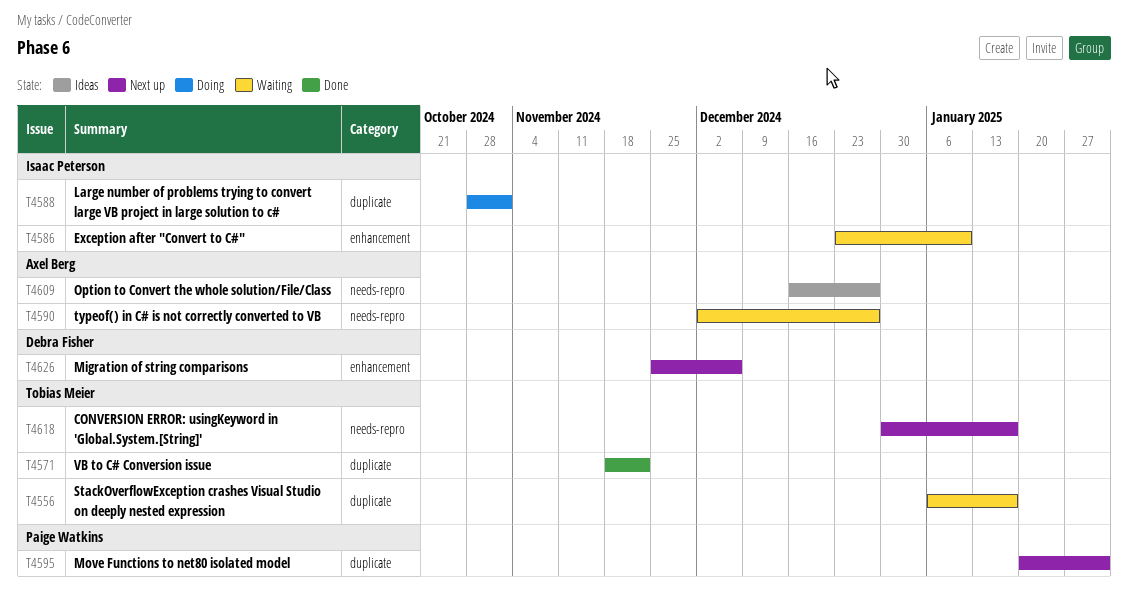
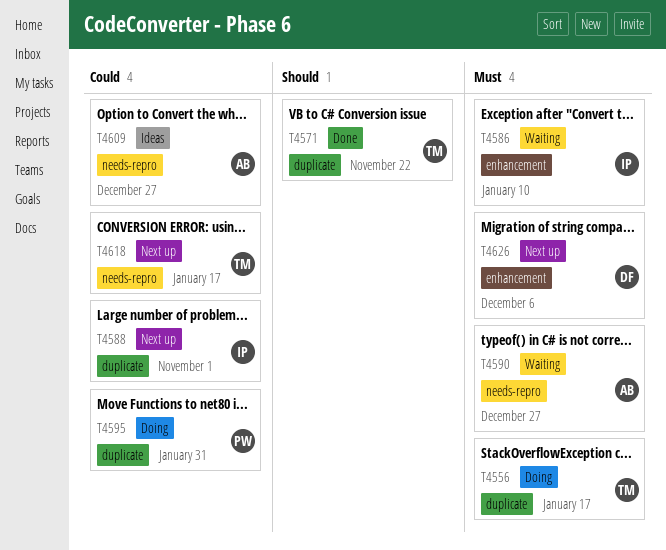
T4556, status: Waiting -> Doing
T4588, status: Doing -> Next up
T4595, status: Next up -> Doing

